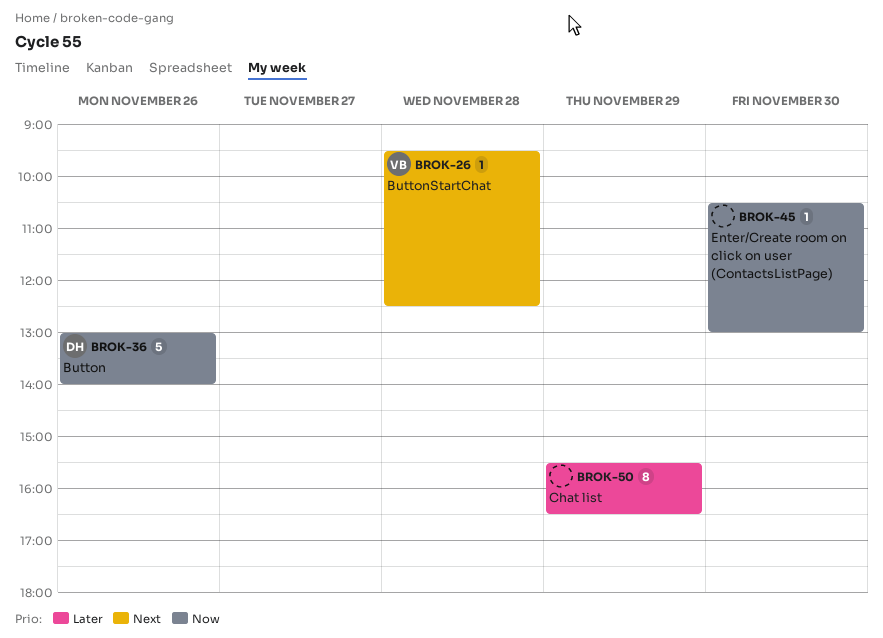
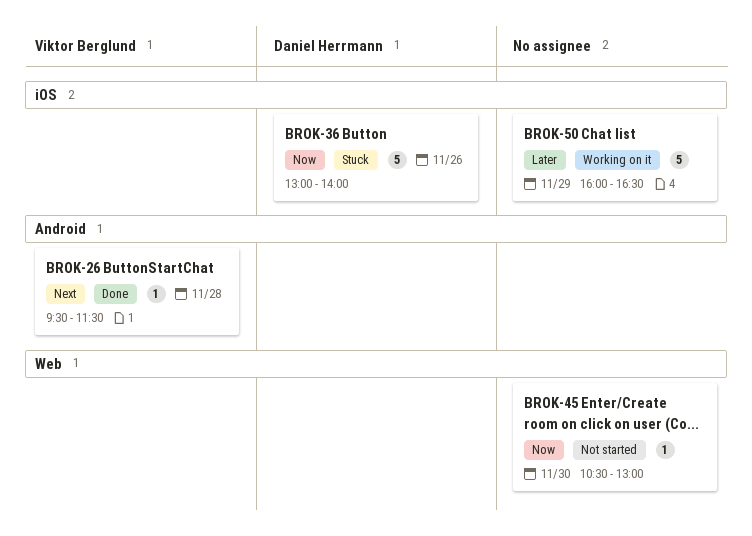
BROK-26, ends: 12:30 -> 11:30
BROK-50, estimate: 8 -> 5
BROK-50, begins: 15:30 -> 16:00

